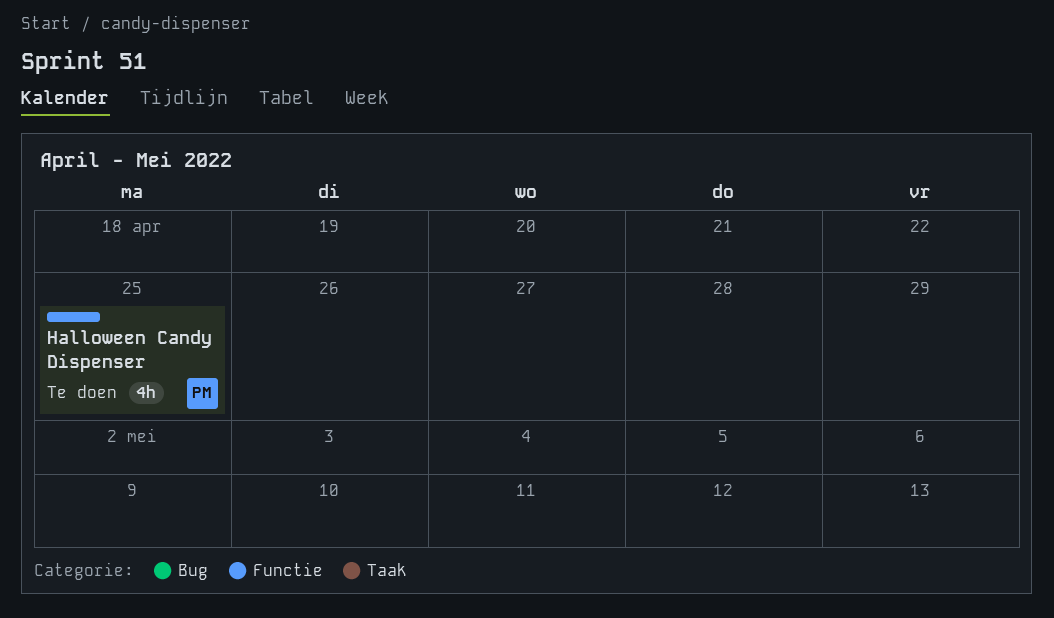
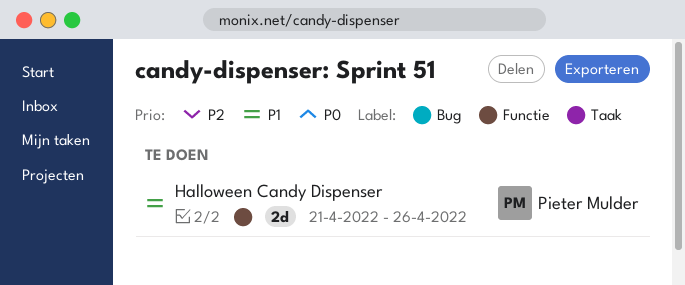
Halloween Candy Dispenser, estimate: 4h -> 2d
Halloween Candy Dispenser, due: Apr 25 -> Apr 26

